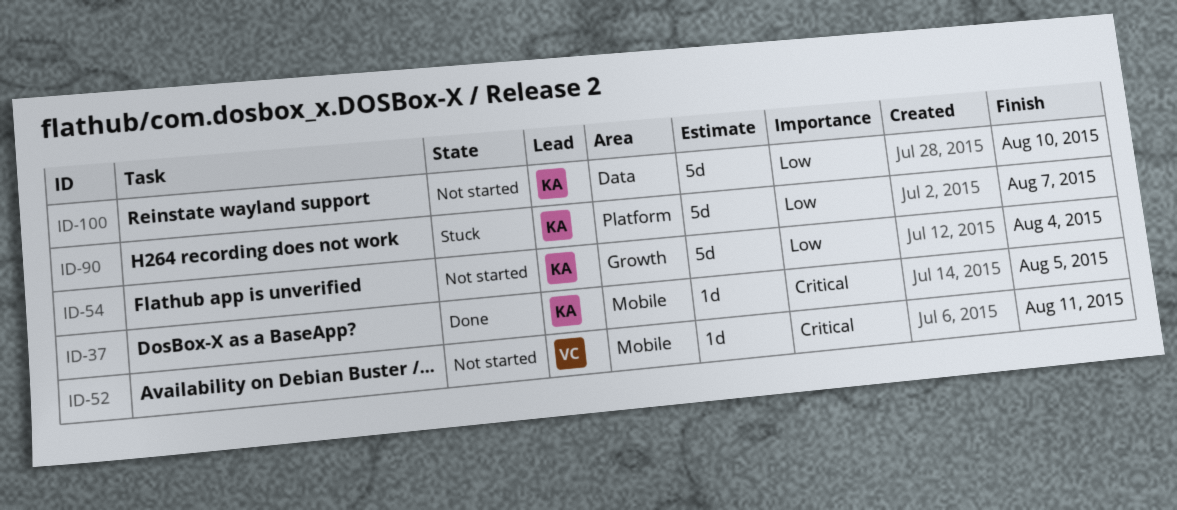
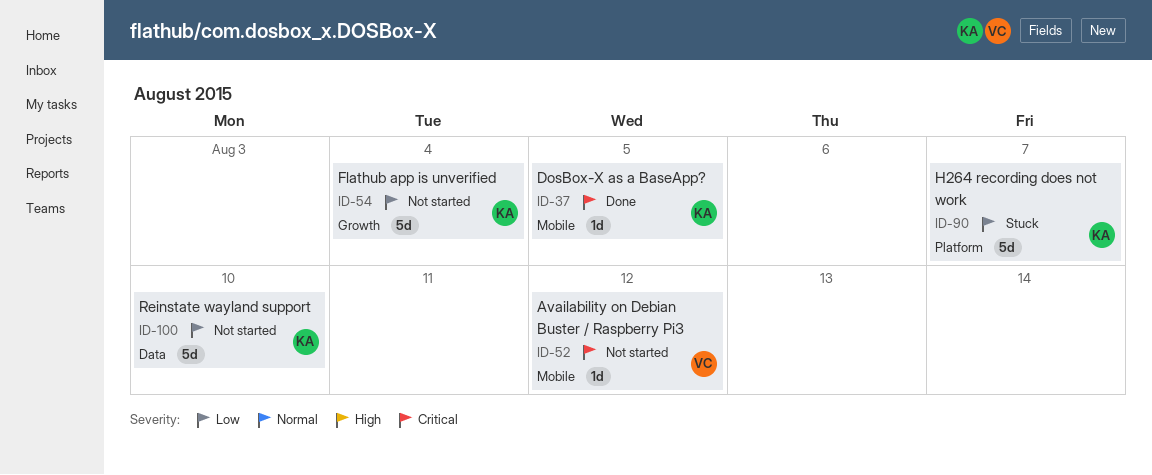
ID-52, due: Aug 11 -> Aug 12

